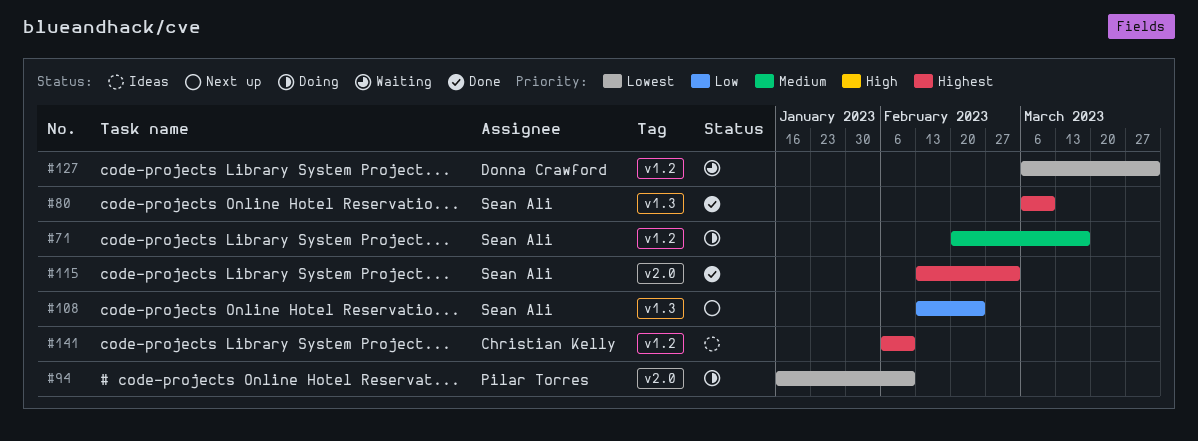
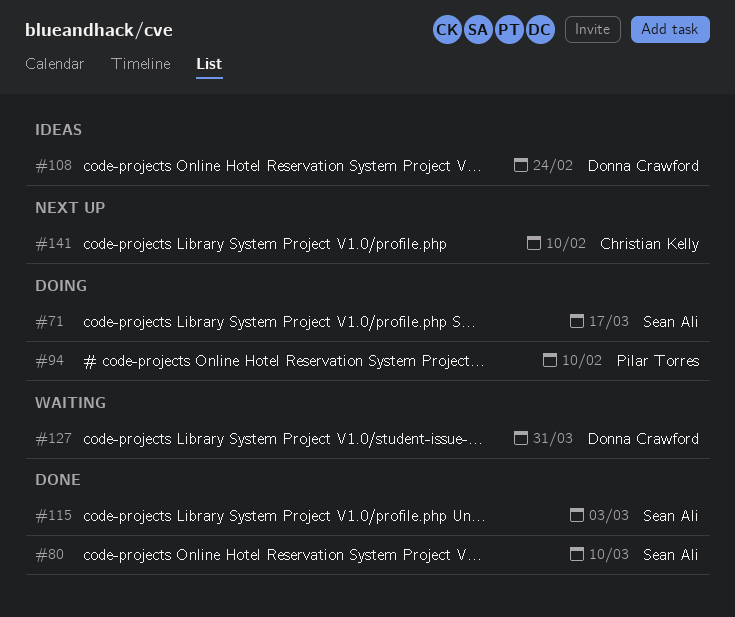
#108, status: Next up -> Ideas
#108, owner: Sean Ali -> Donna Crawford
#141, status: Ideas -> Next up

